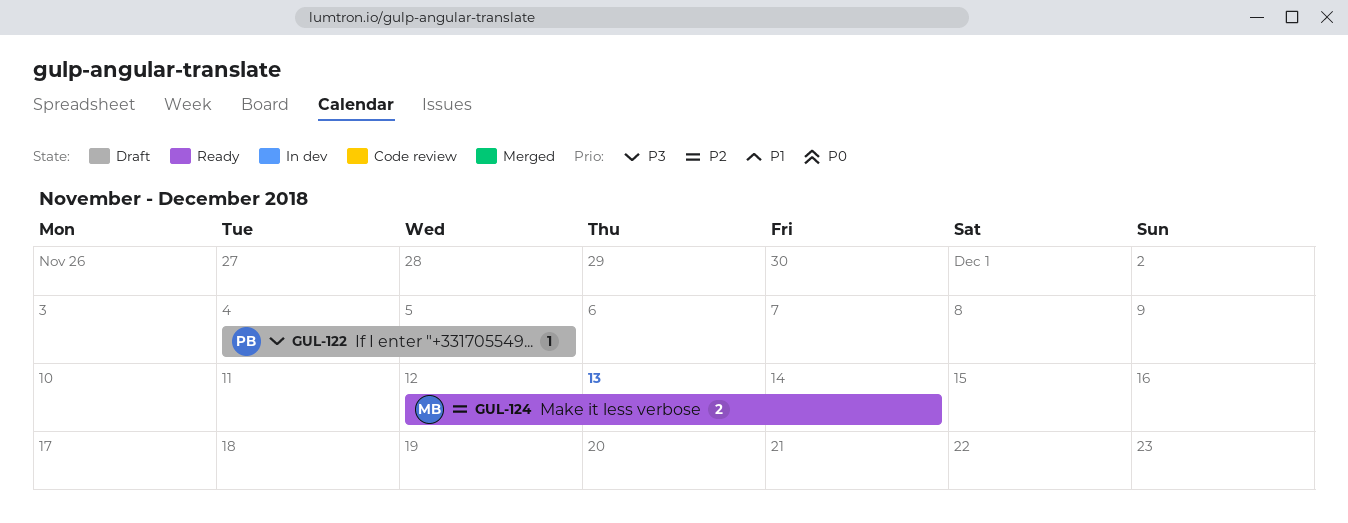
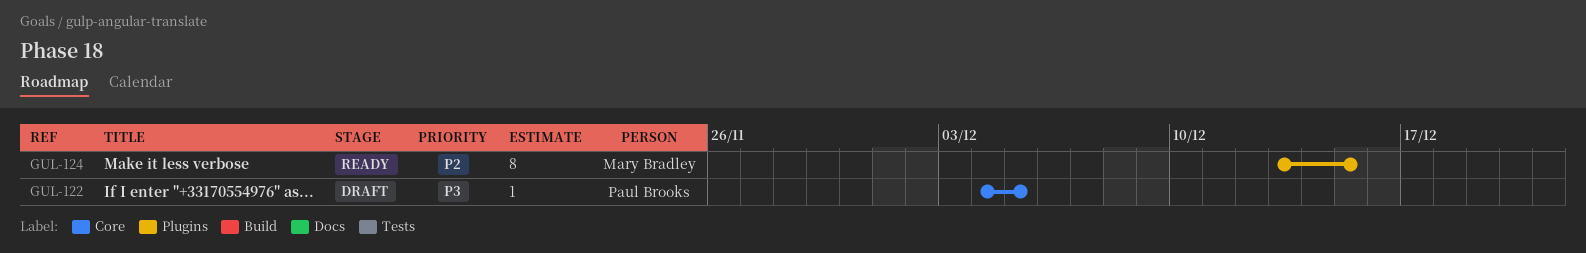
GUL-124, estimate: 2 -> 8
GUL-124, start: Dec 12 -> Dec 13
GUL-124, due: Dec 14 -> Dec 15

